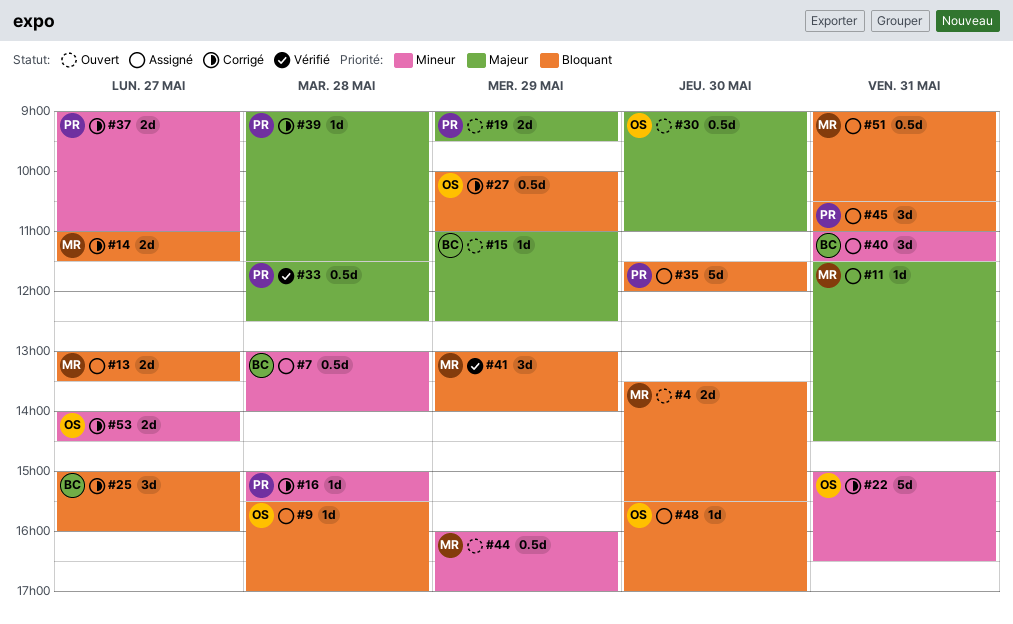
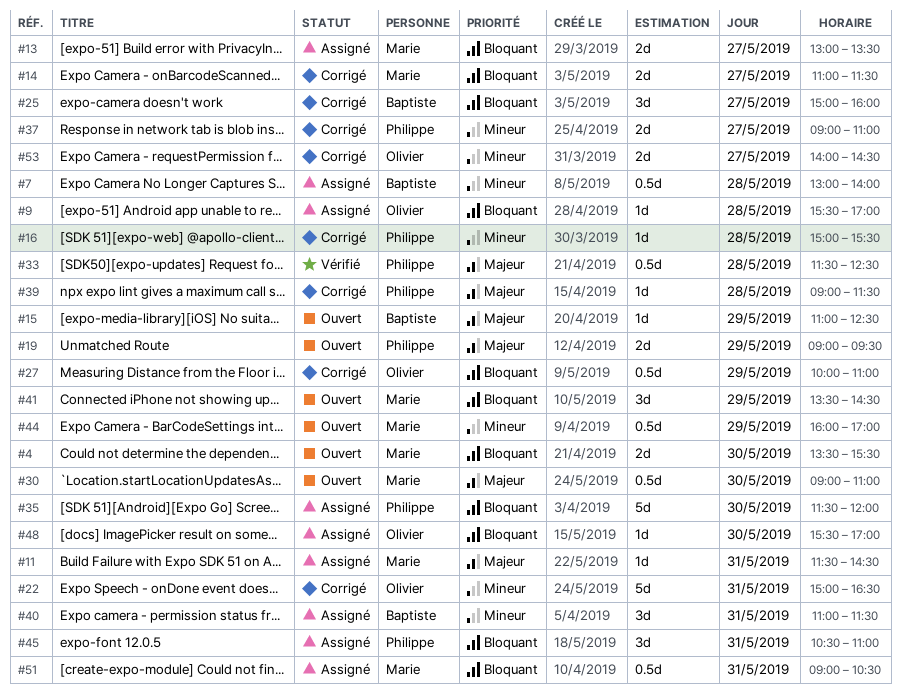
#30, owner: Olivier -> Marie
#41, status: Vérifié -> Ouvert
#41, begins: 13:00 -> 13:30
#41, ends: 14:00 -> 14:30

